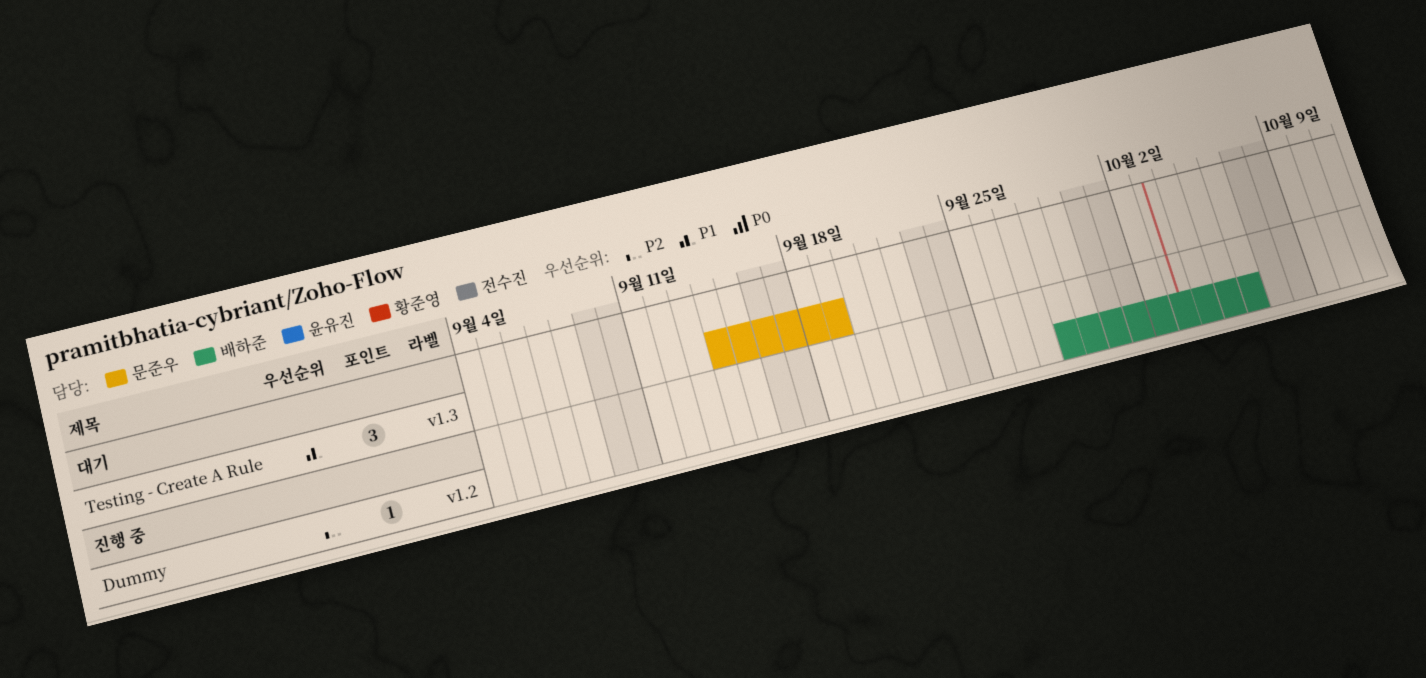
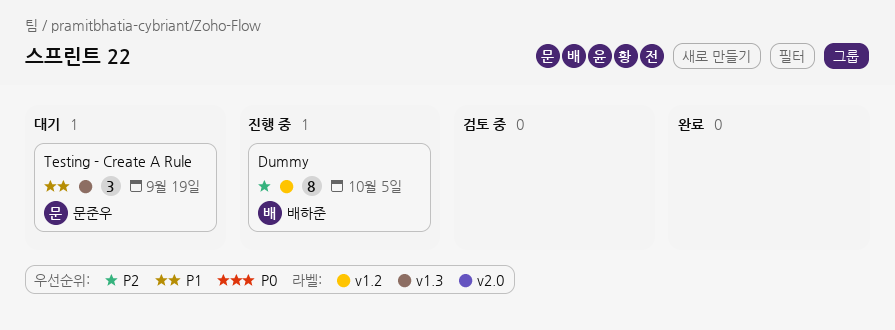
Dummy, estimate: 1 -> 8
Dummy, due: Oct 6 -> Oct 5

